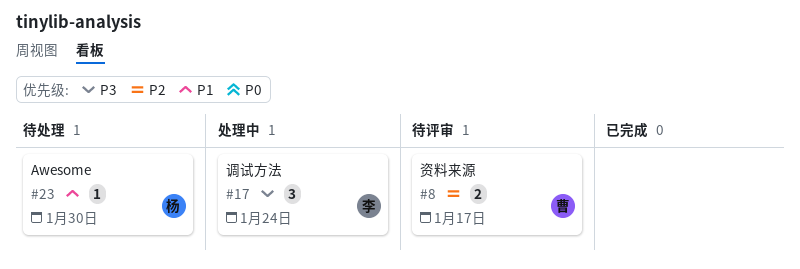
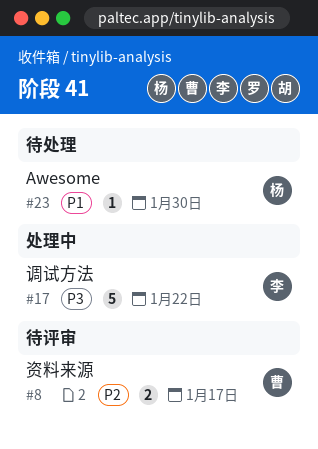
#17, estimate: 3 -> 5
#17, due: Jan 24 -> Jan 22

